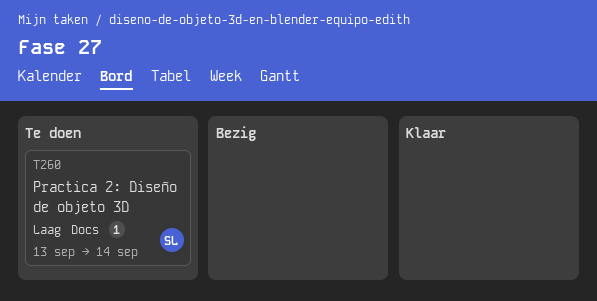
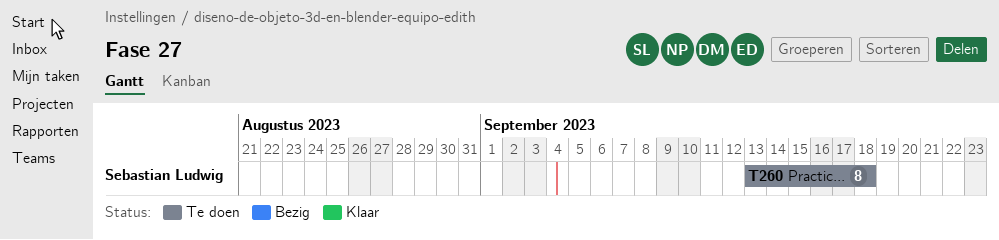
T260, estimate: 1 -> 8
T260, due: Sep 14 -> Sep 18

